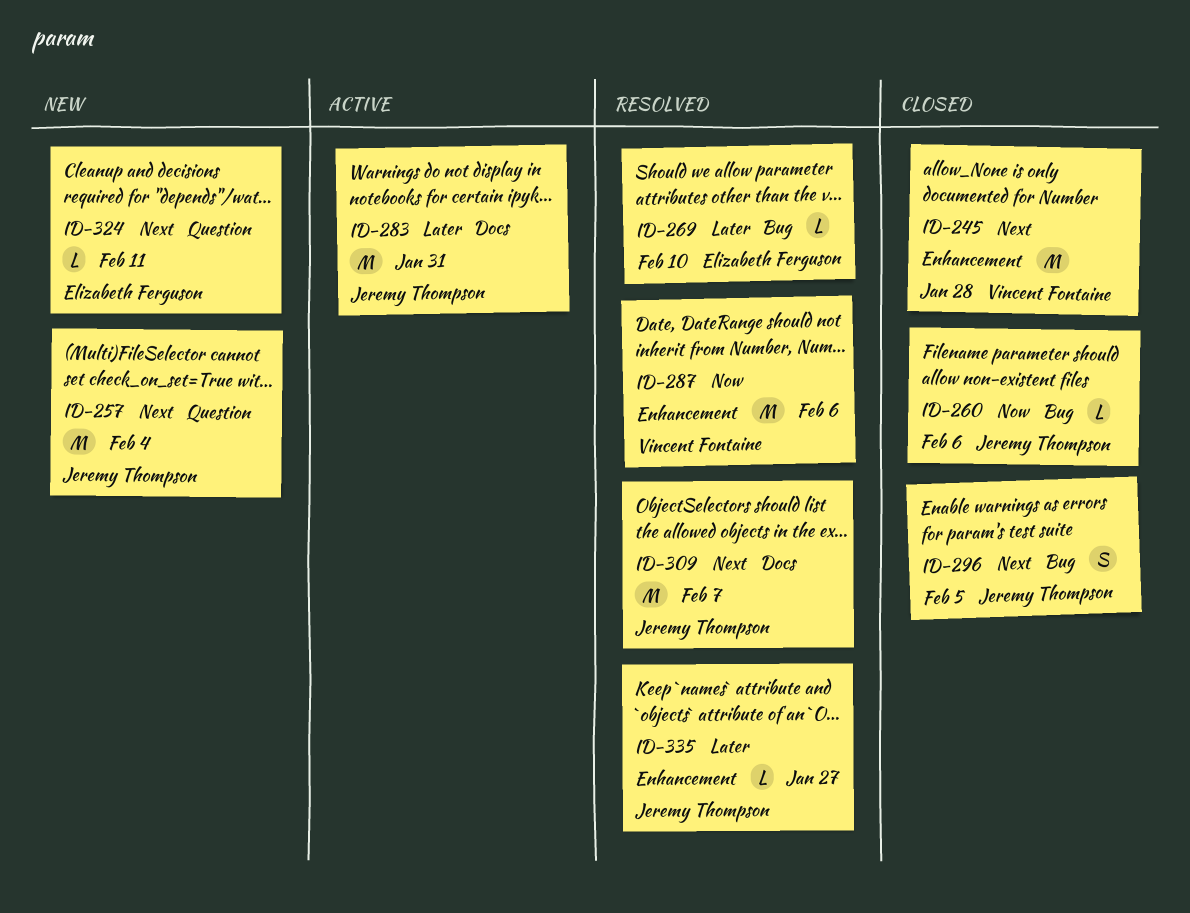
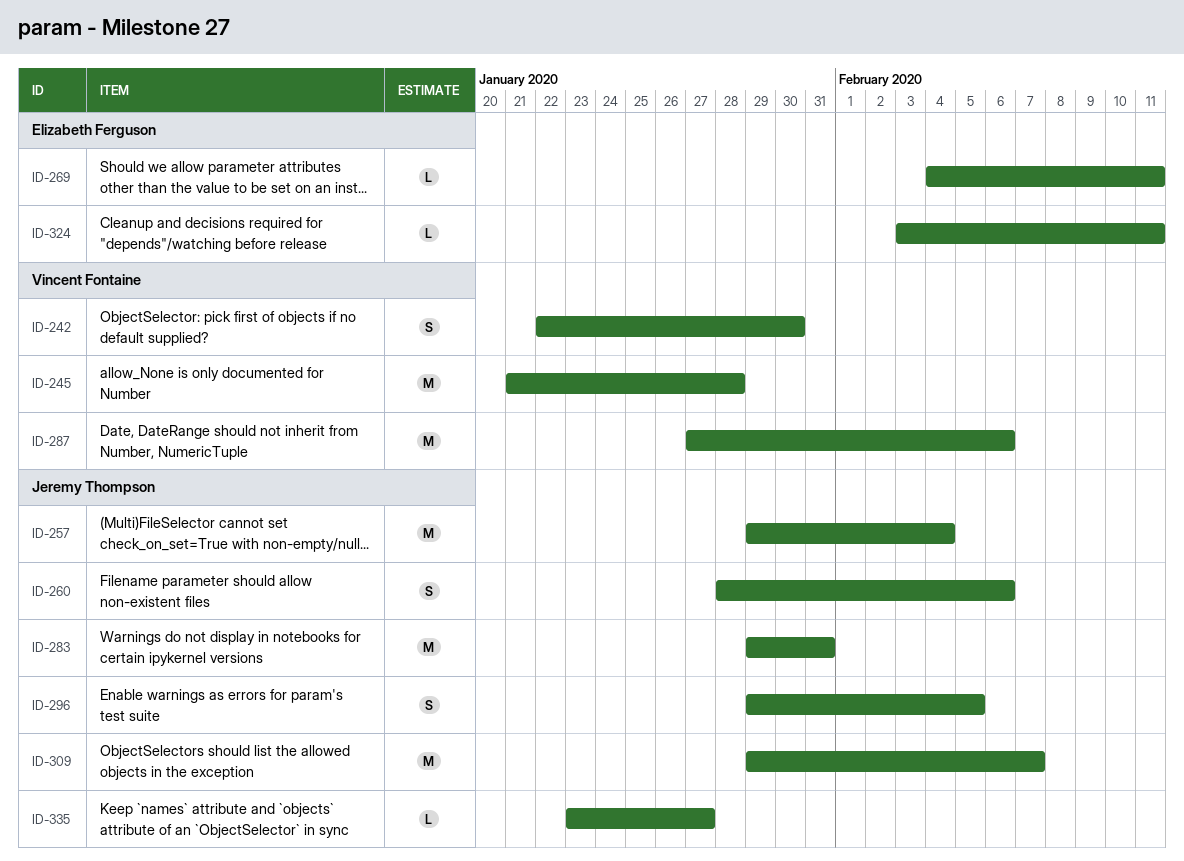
ID-242: none -> present
ID-260, estimate: L -> S
ID-269, due: Feb 10 -> Feb 11

